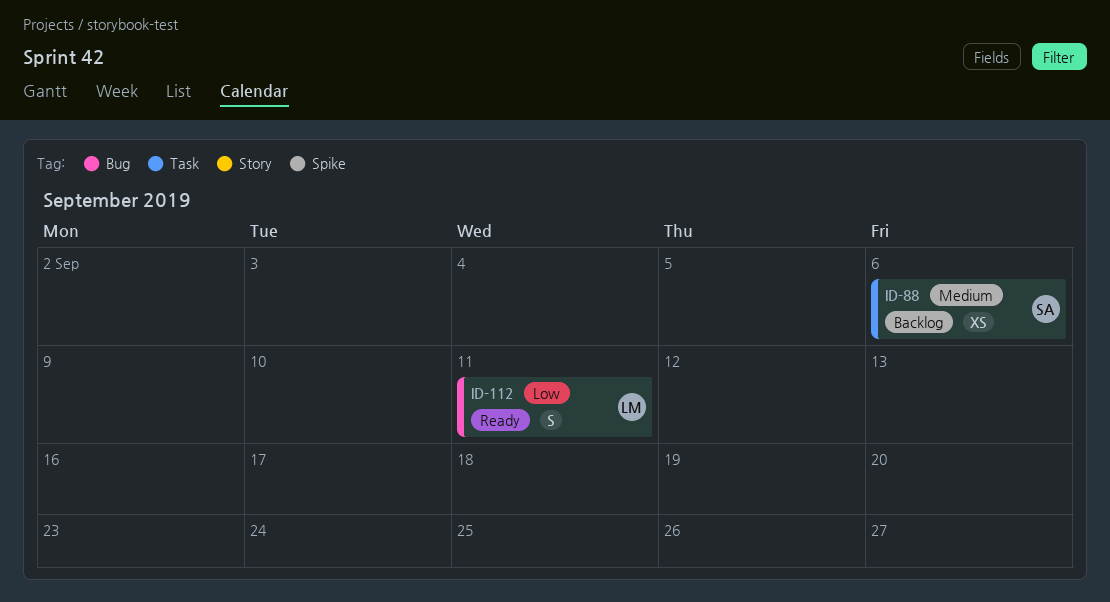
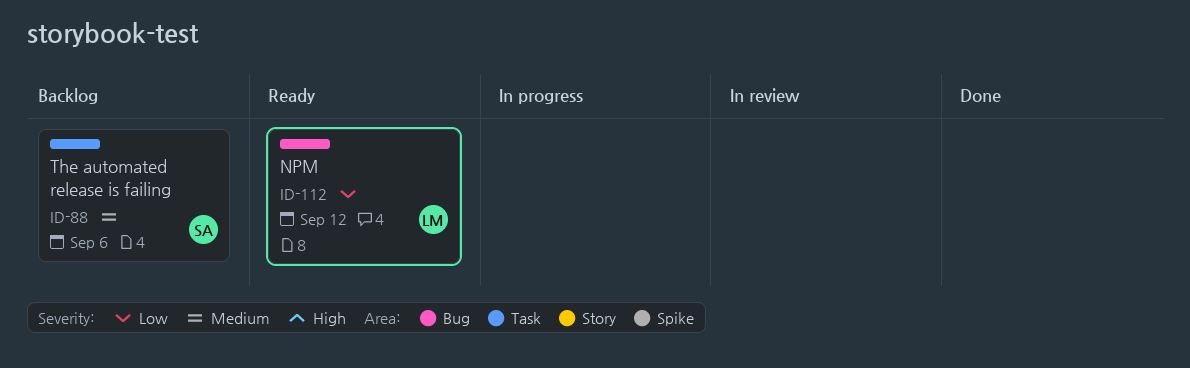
ID-112, due: Sep 11 -> Sep 12

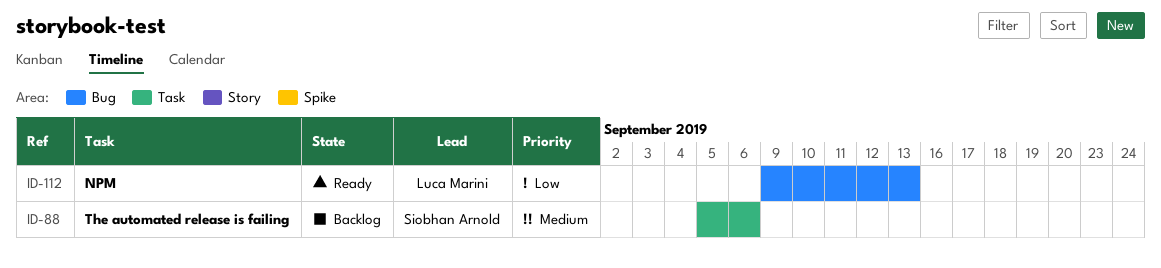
ID-112, due: Sep 12 -> Sep 13

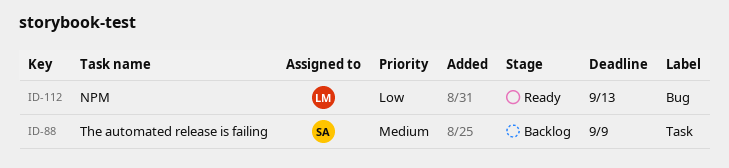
ID-88, due: Sep 6 -> Sep 9

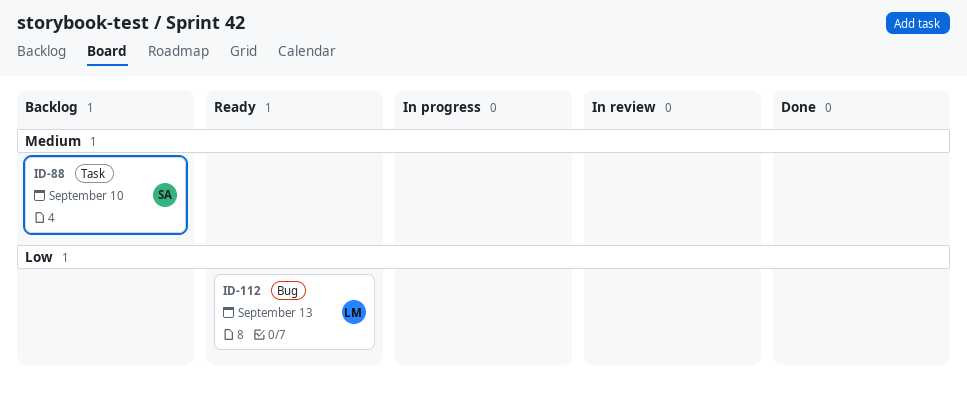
ID-88, due: Sep 9 -> Sep 10

